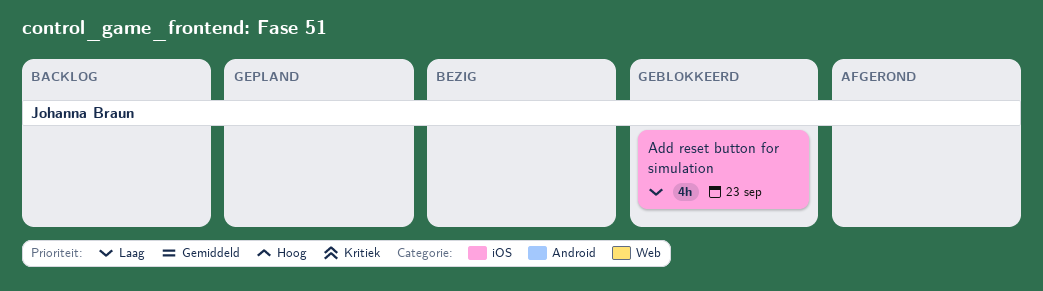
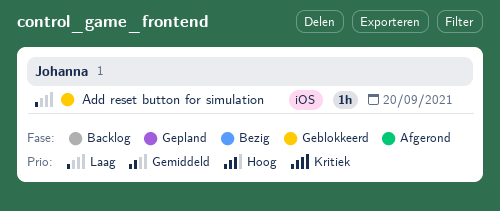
Add reset button for simulation, estimate: 4h -> 1h
Add reset button for simulation, due: Sep 23 -> Sep 20

